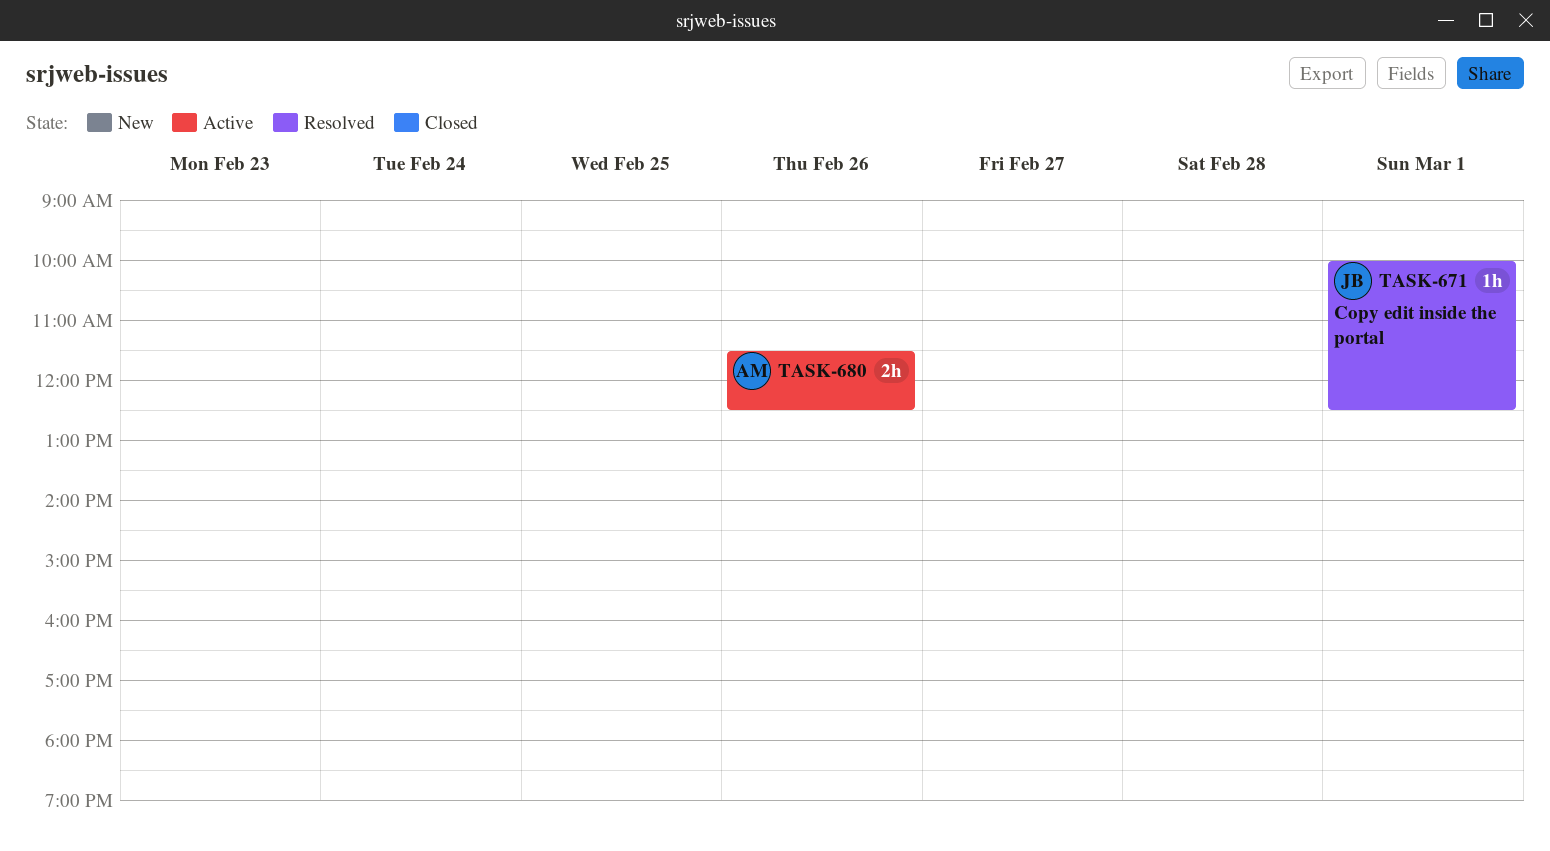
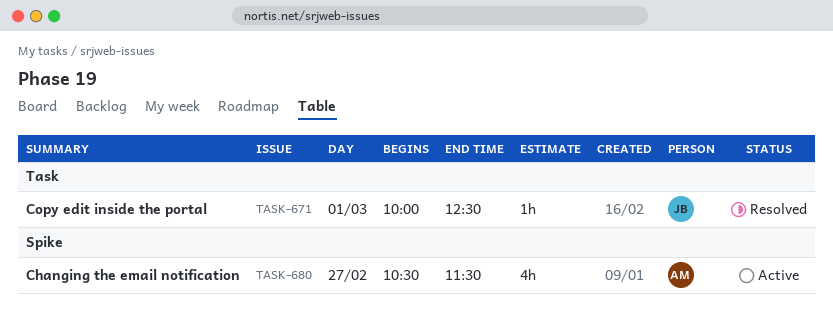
TASK-680, estimate: 2h -> 4h
TASK-680, day: Feb 26 -> Feb 27
TASK-680, begins: 11:30 -> 10:30
TASK-680, ends: 12:30 -> 11:30

